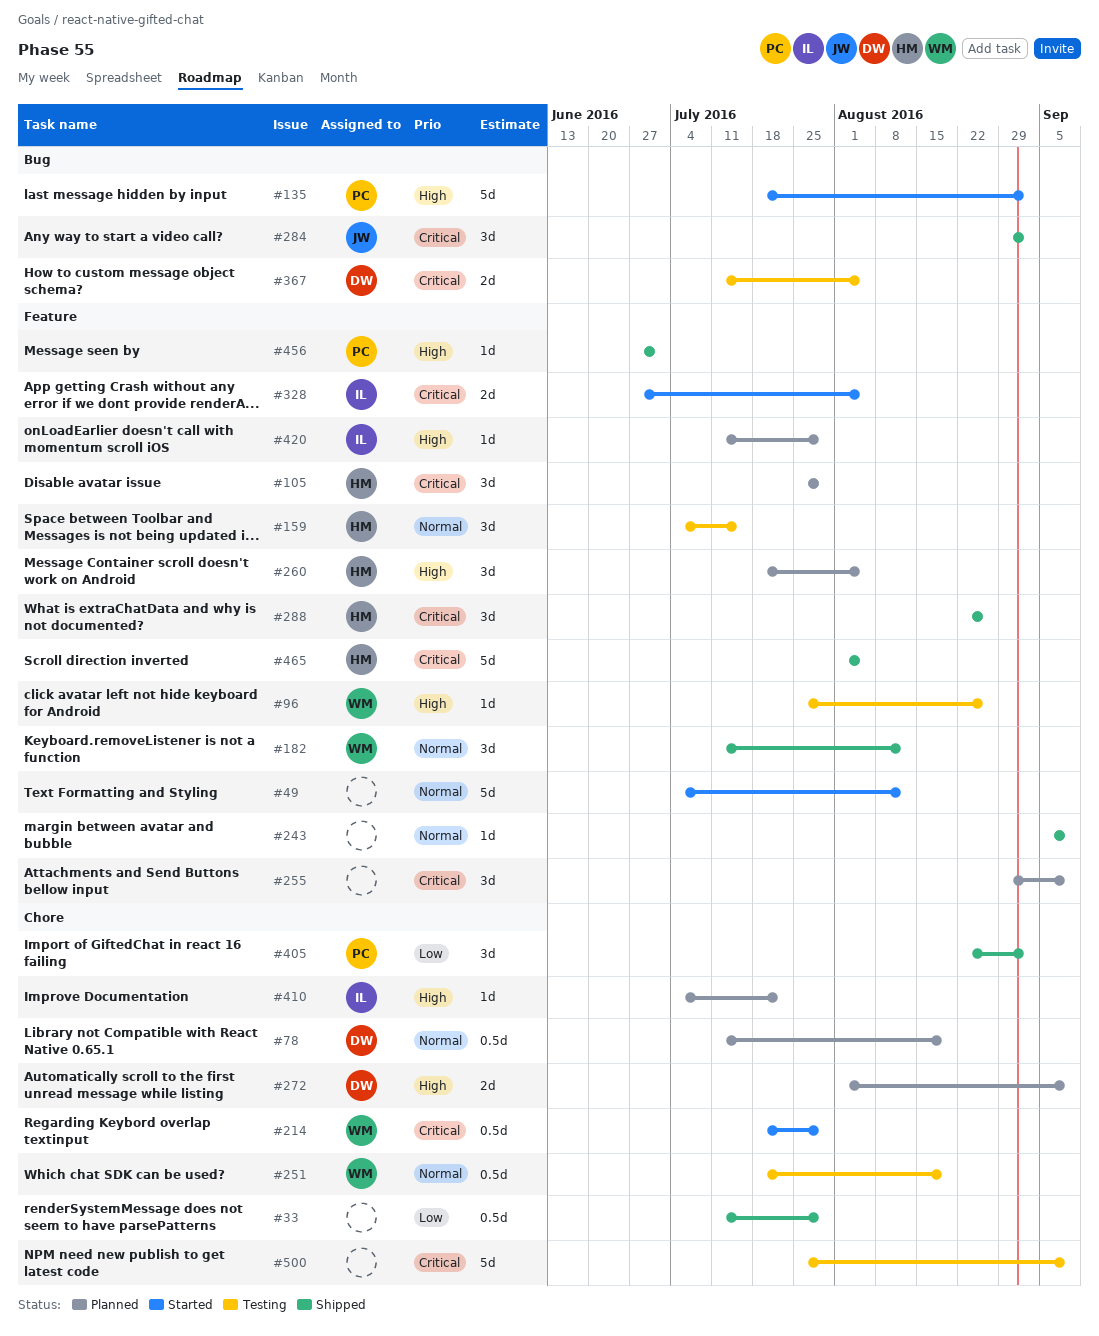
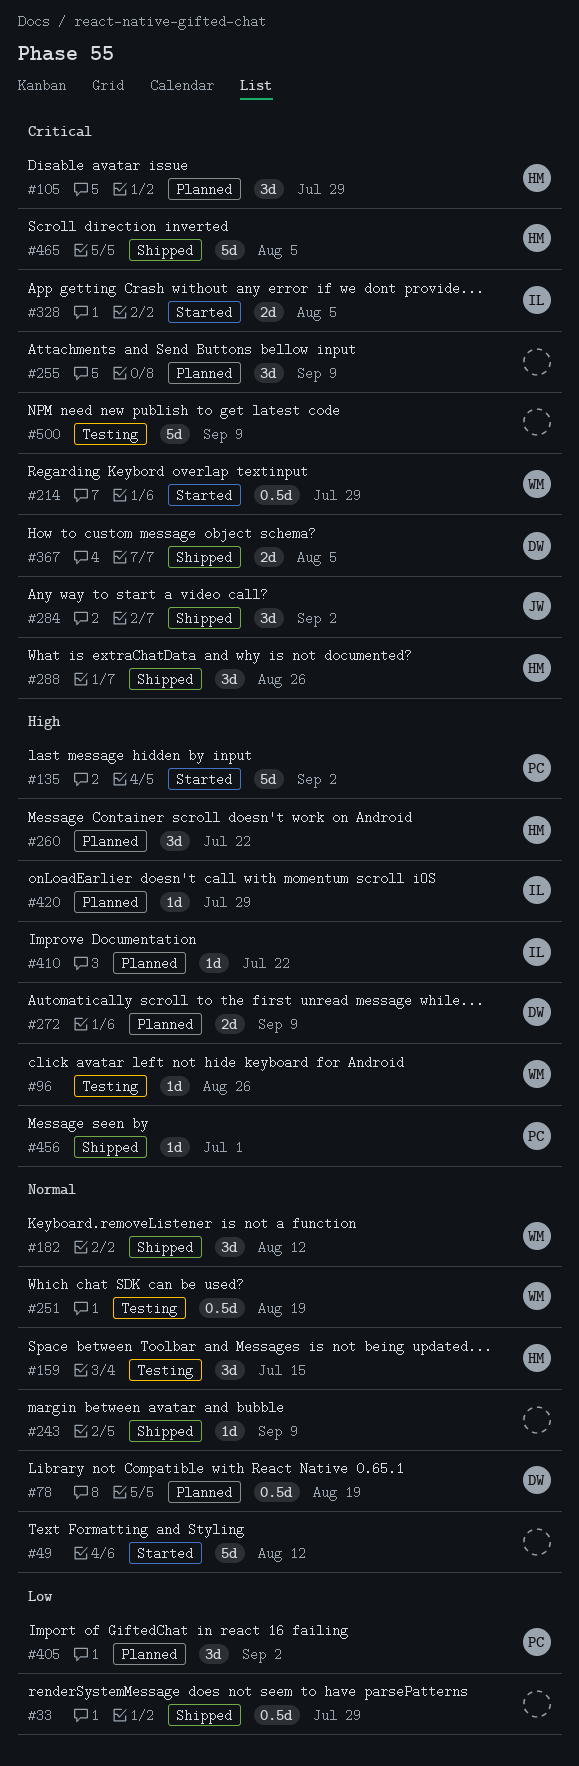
#260, due: Aug 5 -> Jul 22
#367, status: Testing -> Shipped
#405, status: Shipped -> Planned

